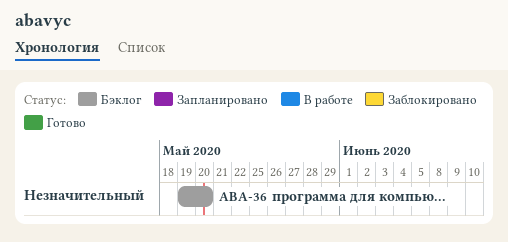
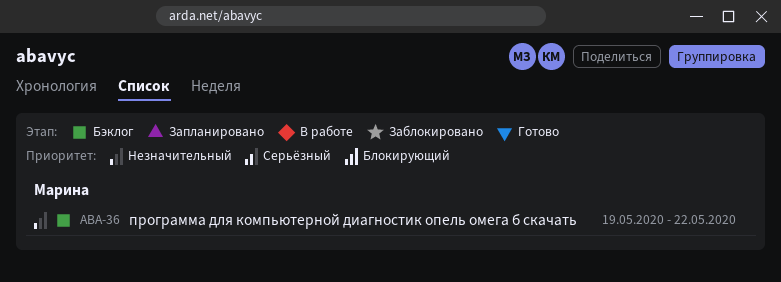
ABA-36, due: May 20 -> May 22

